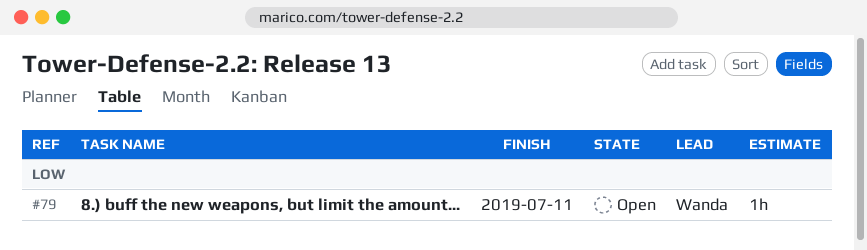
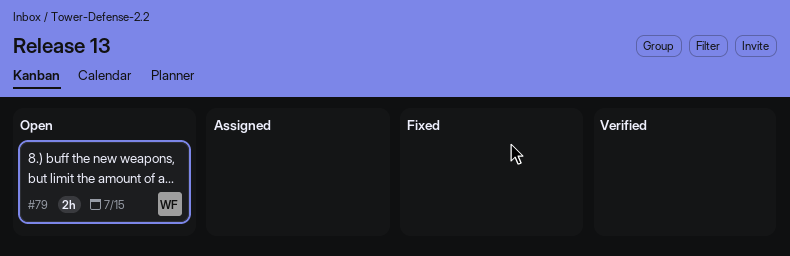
#79, estimate: 1h -> 2h
#79, due: Jul 11 -> Jul 15

